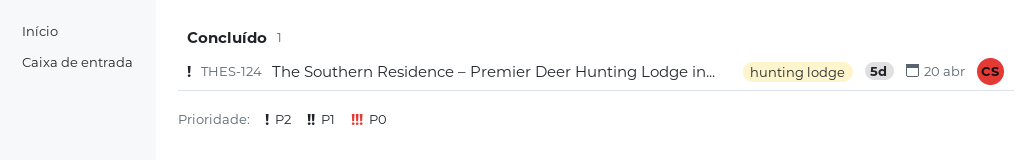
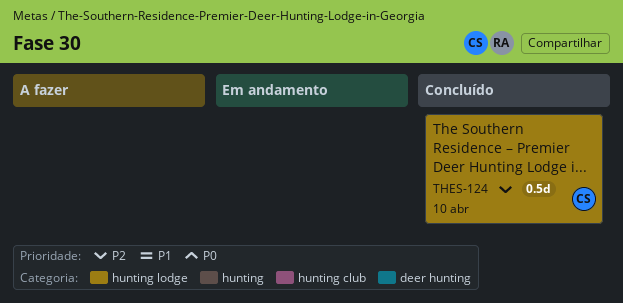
THES-124, estimate: 5d -> 0.5d
THES-124, due: Apr 20 -> Apr 10

